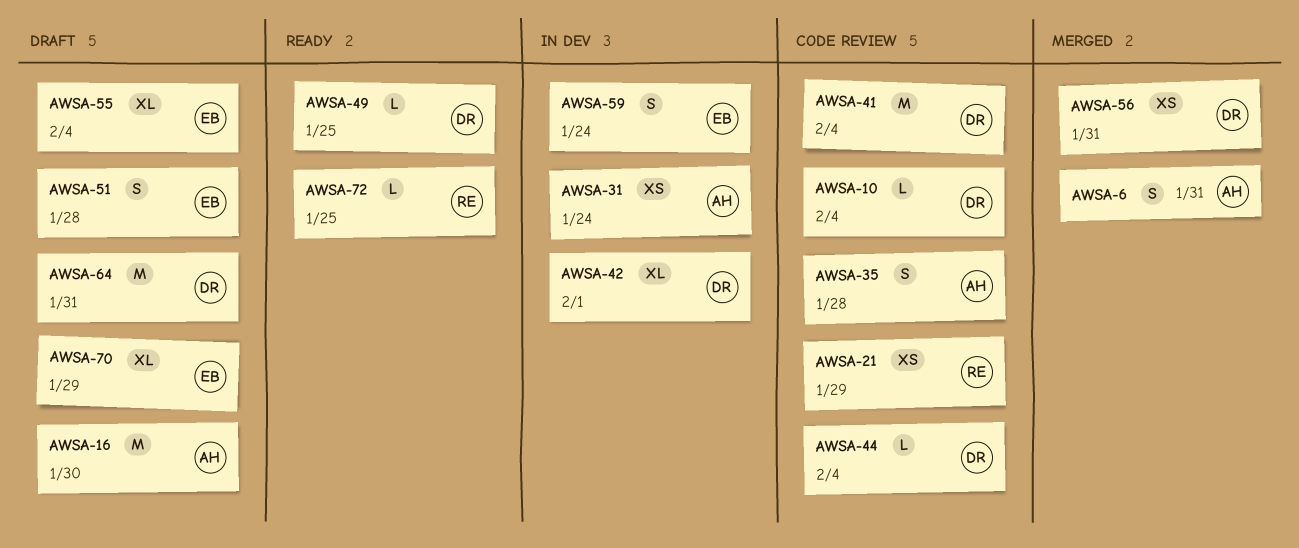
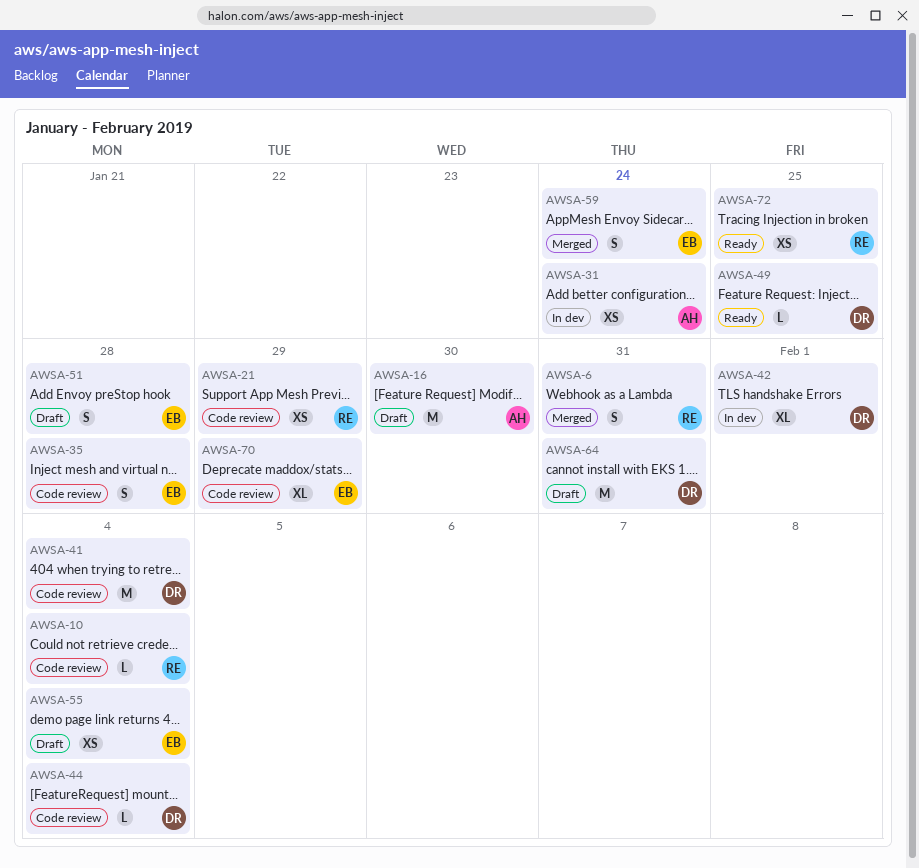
AWSA-6, owner: AH -> RE
AWSA-10, owner: DR -> RE
AWSA-35, owner: AH -> EB
AWSA-55, estimate: XL -> XS
AWSA-56: present -> none
AWSA-59, status: In dev -> Merged
AWSA-70, status: Draft -> Code review
AWSA-72, estimate: L -> XS

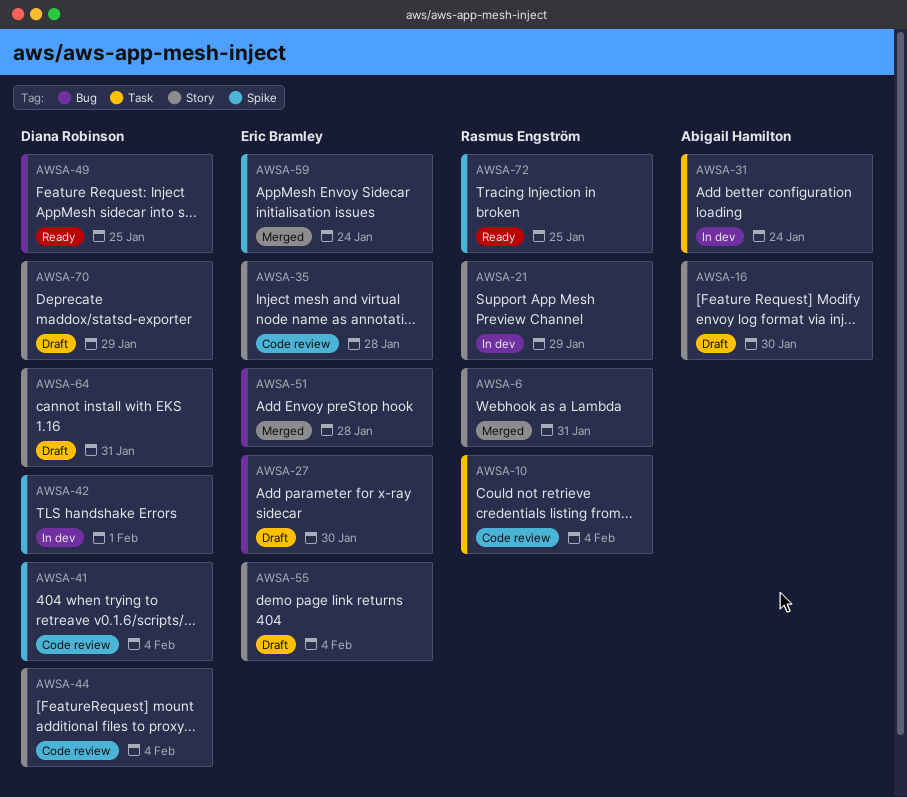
AWSA-21, status: Code review -> In dev
AWSA-27: none -> present
AWSA-51, status: Draft -> Merged
AWSA-70, status: Code review -> Draft
AWSA-70, owner: Eric Bramley -> Diana Robinson

